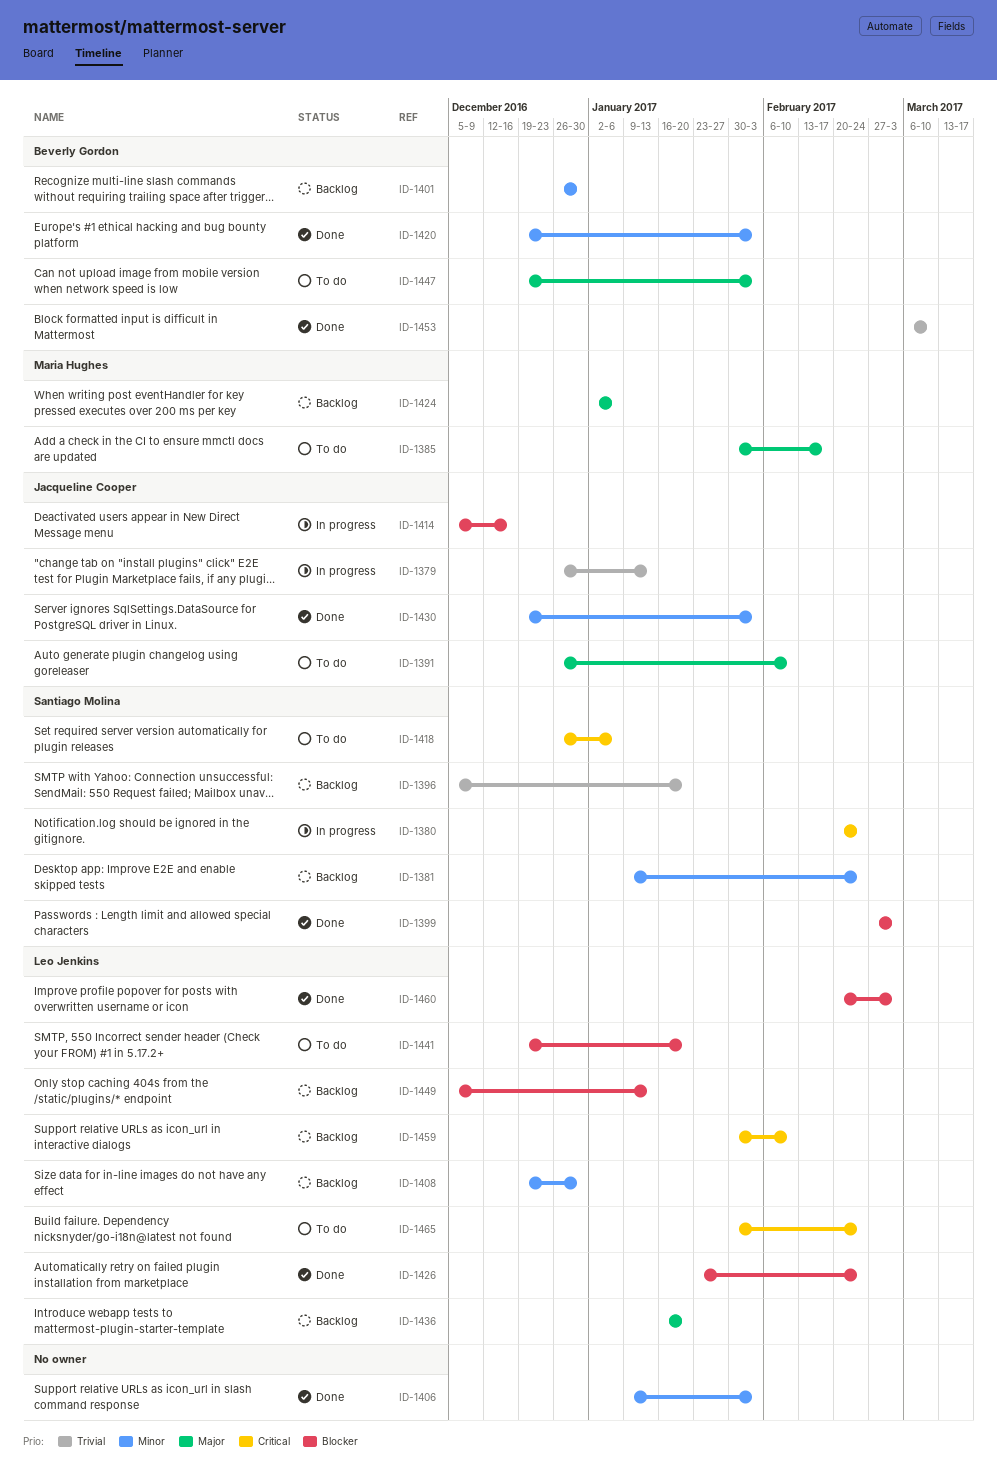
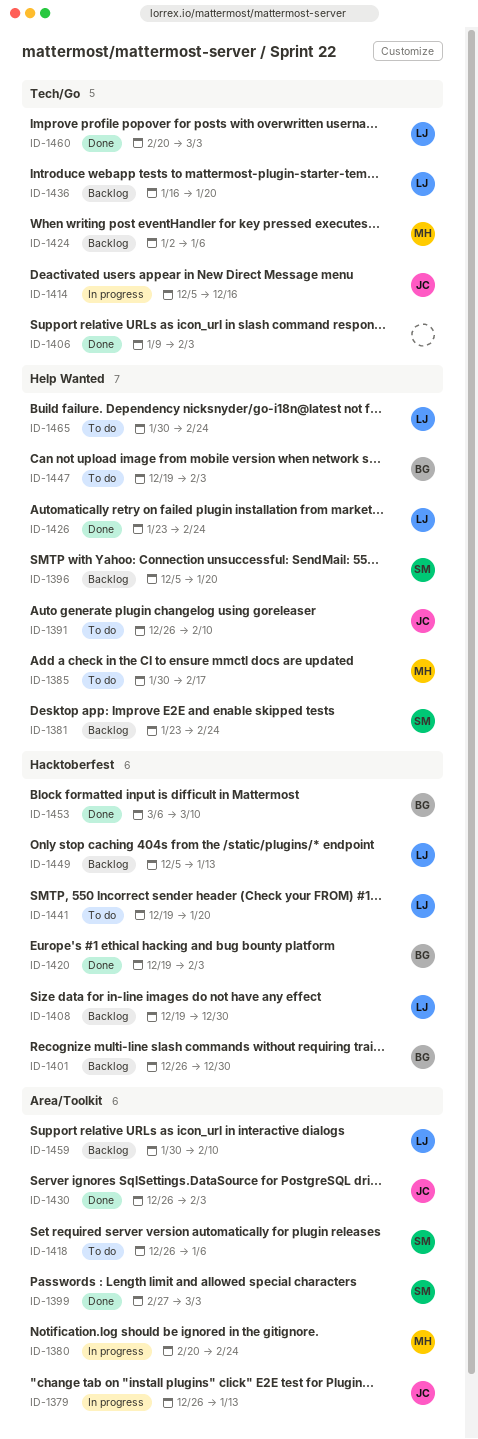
ID-1380, owner: Santiago Molina -> Maria Hughes
ID-1381, start: Jan 9 -> Jan 23
ID-1430, start: Dec 19 -> Dec 26

